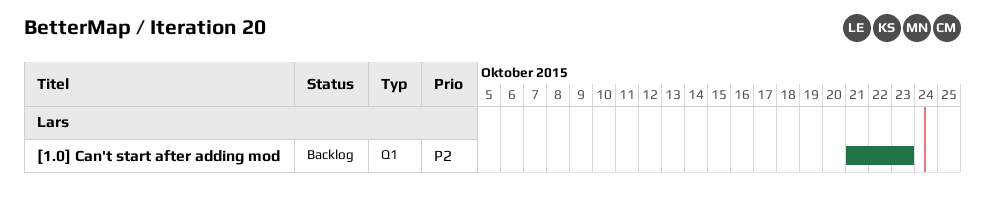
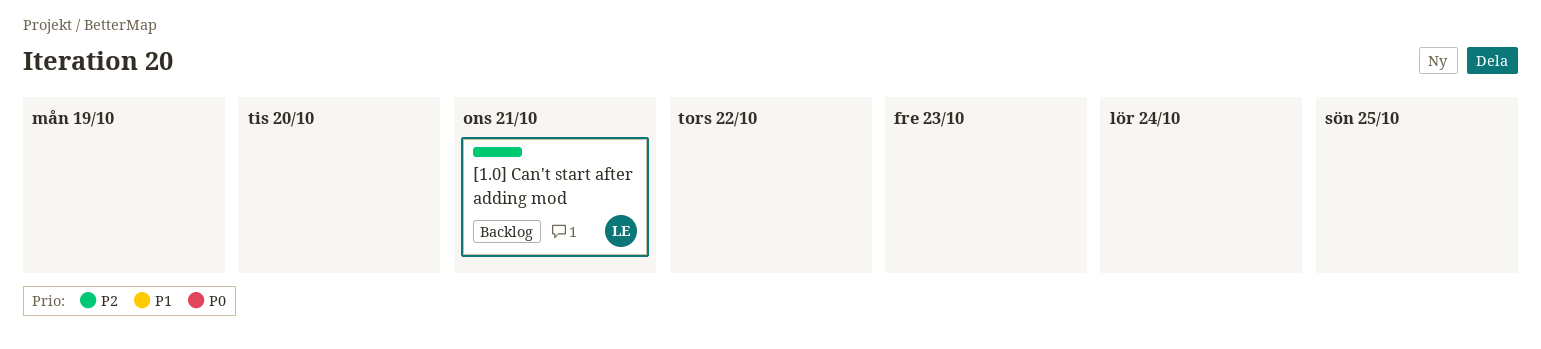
[1.0] Can't start after adding mod, due: Oct 23 -> Oct 21

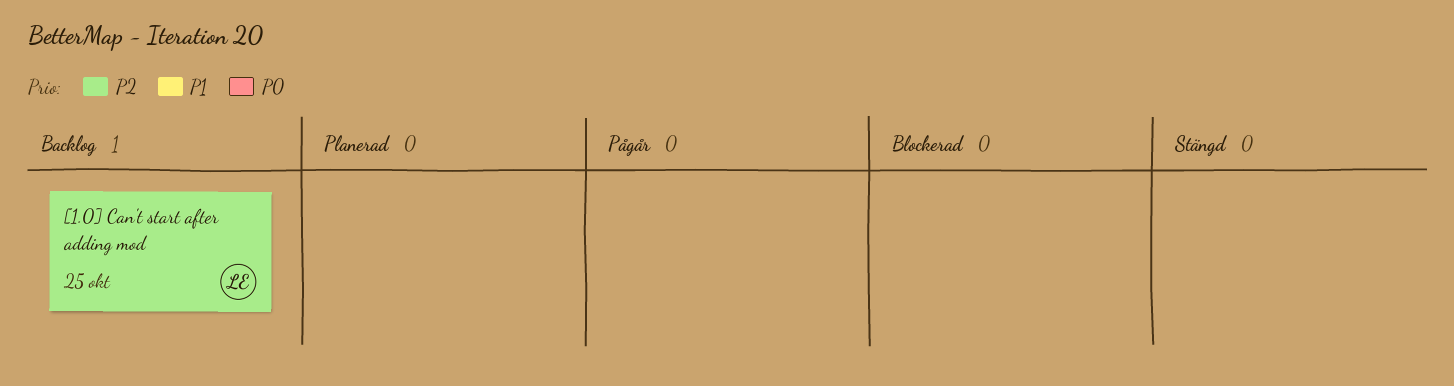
[1.0] Can't start after adding mod, due: Oct 21 -> Oct 25

